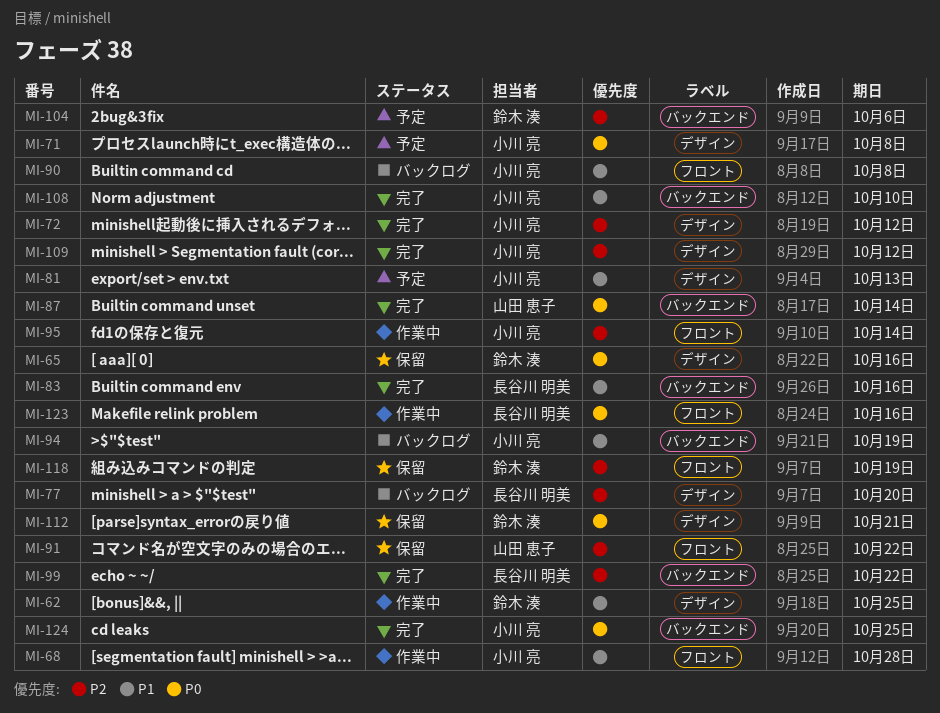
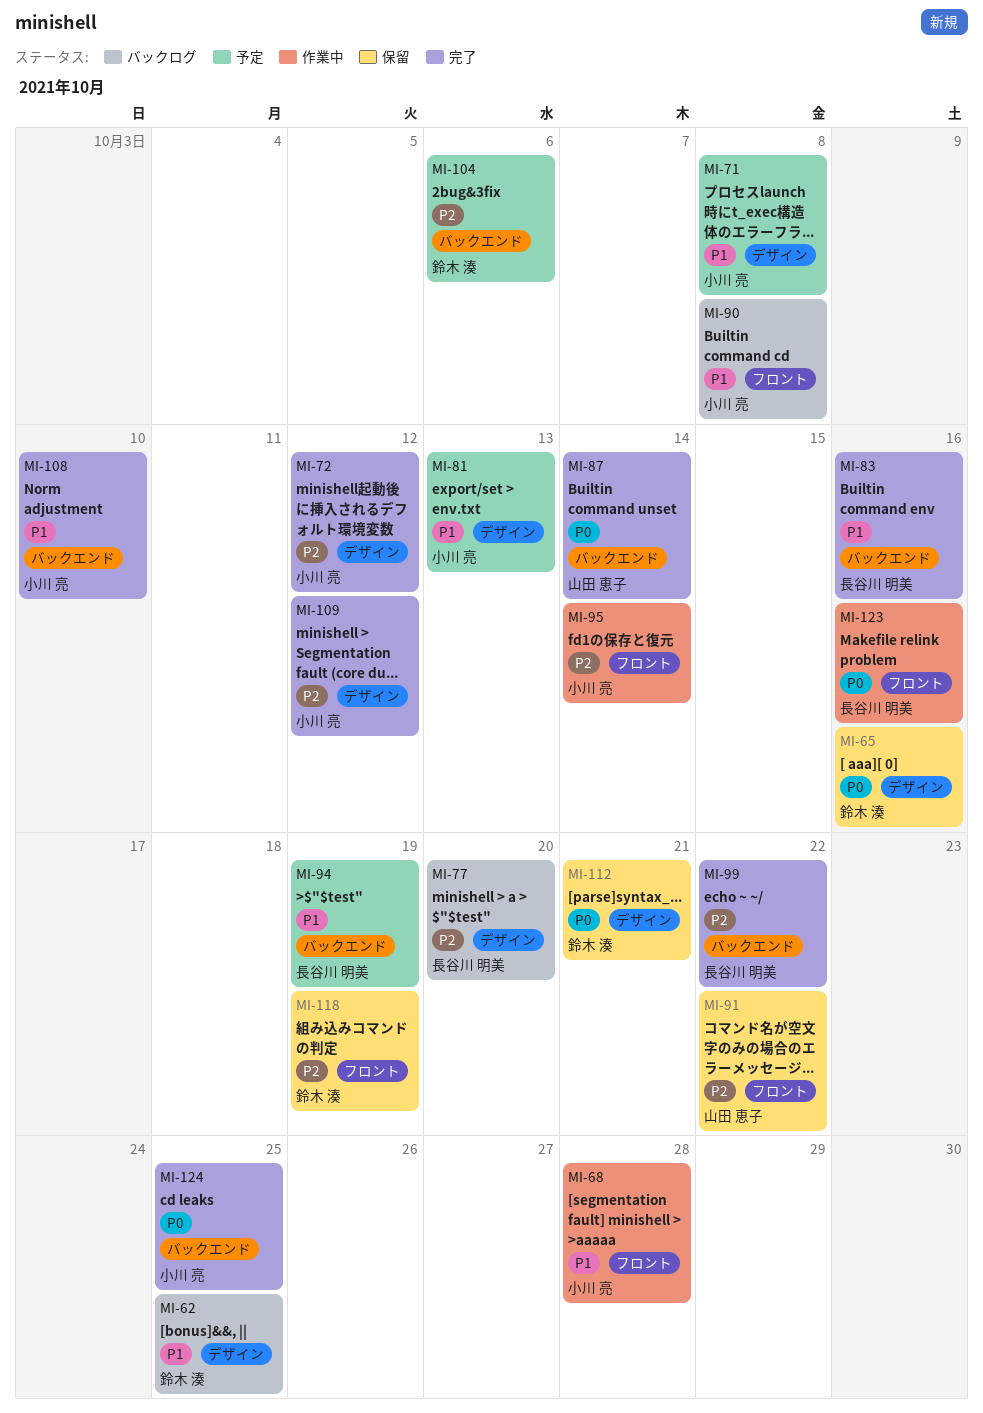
MI-62, status: 作業中 -> バックログ
MI-71, priority: P0 -> P1
MI-94, status: バックログ -> 予定
MI-94, owner: 小川 亮 -> 長谷川 明美

